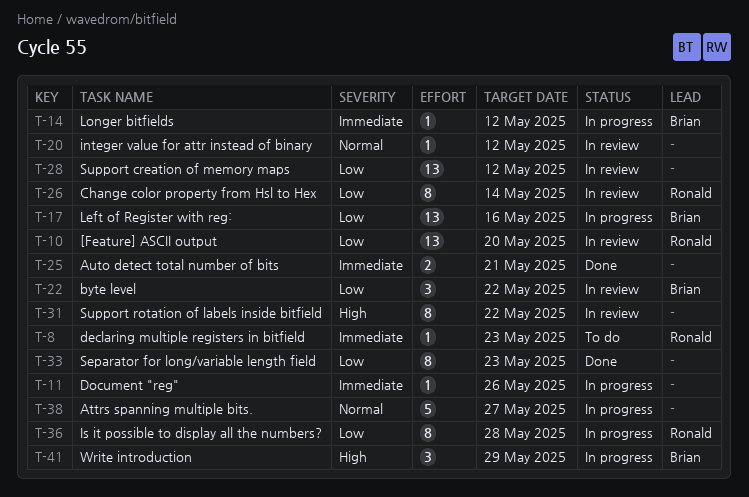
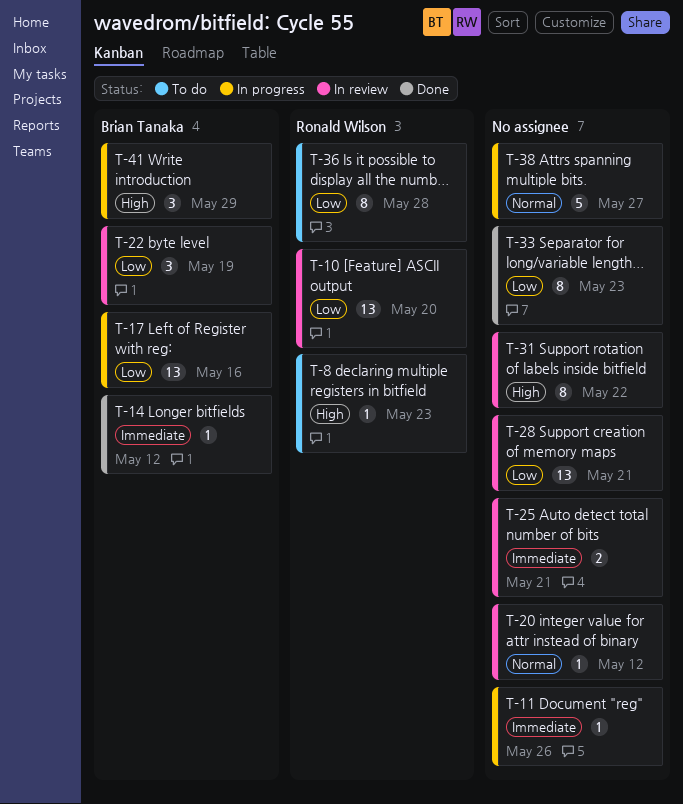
T-8, priority: Immediate -> High
T-14, status: In progress -> Done
T-22, due: May 22 -> May 19
T-25, status: Done -> In review
T-26: present -> none
T-28, due: May 12 -> May 21
T-36, status: In progress -> To do

